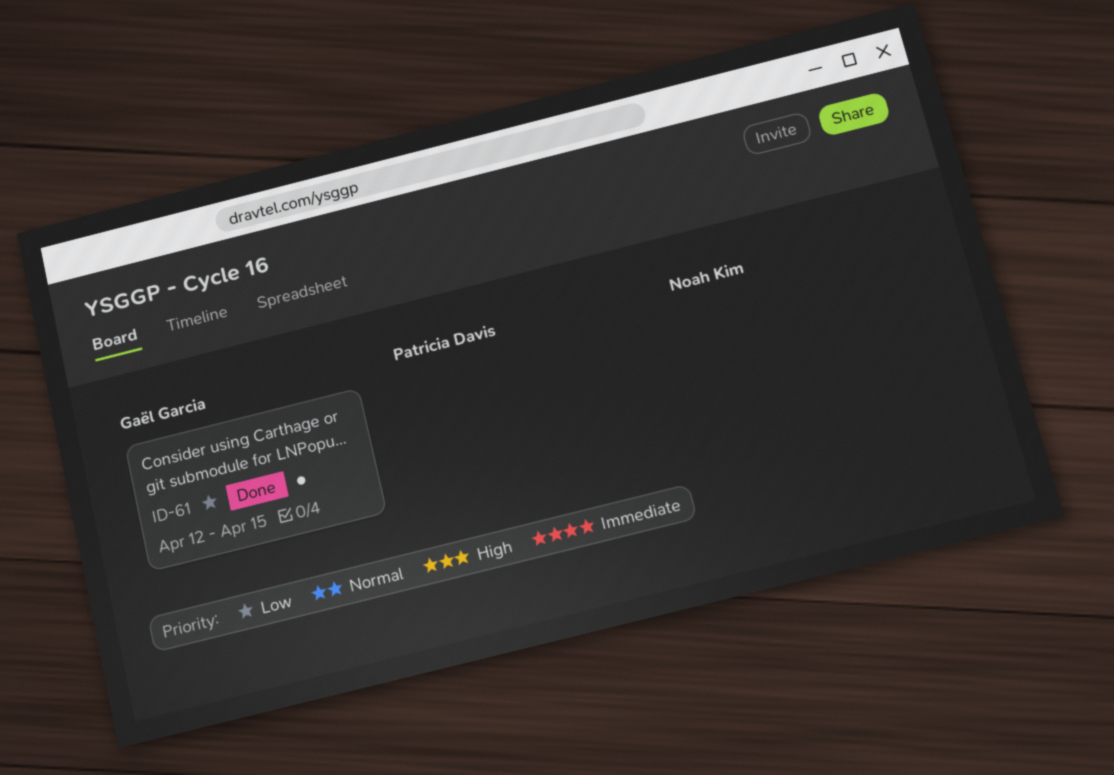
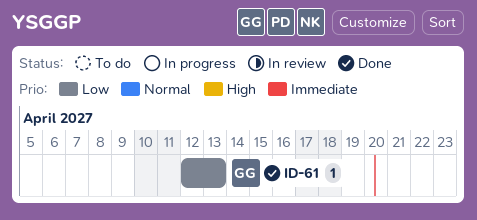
ID-61, due: Apr 15 -> Apr 13

